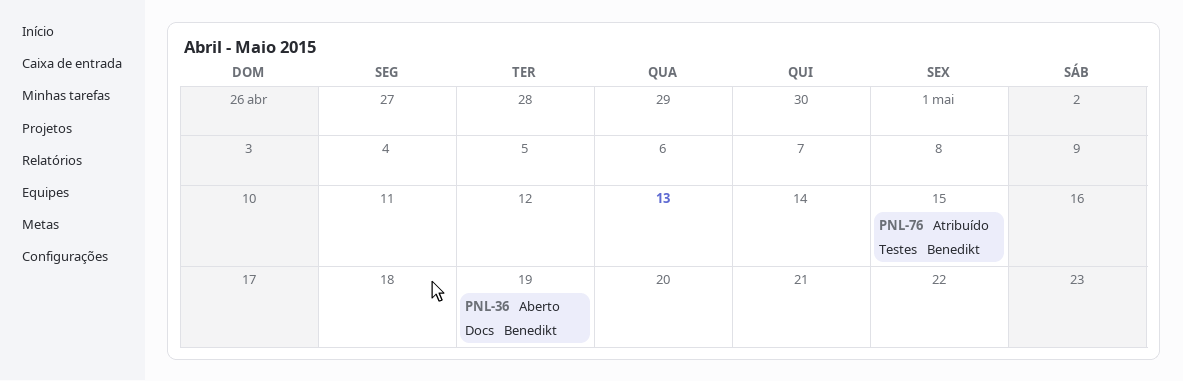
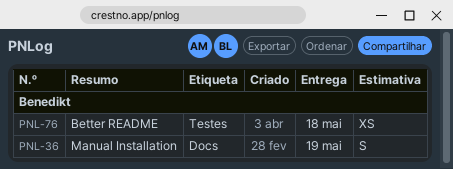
PNL-76, due: May 15 -> May 18

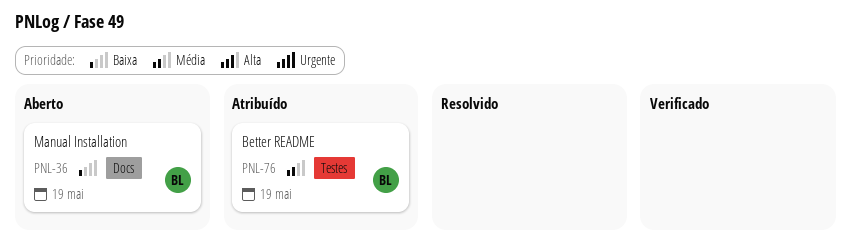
PNL-76, due: May 18 -> May 19

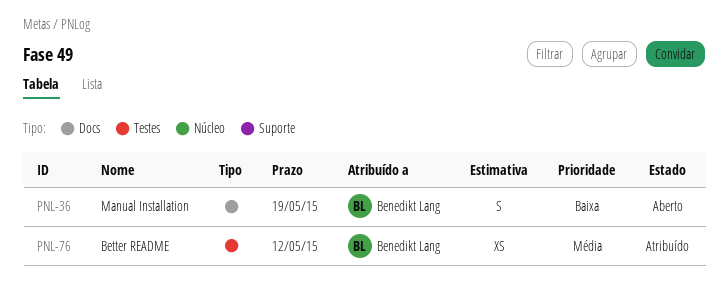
PNL-76, due: May 19 -> May 12

